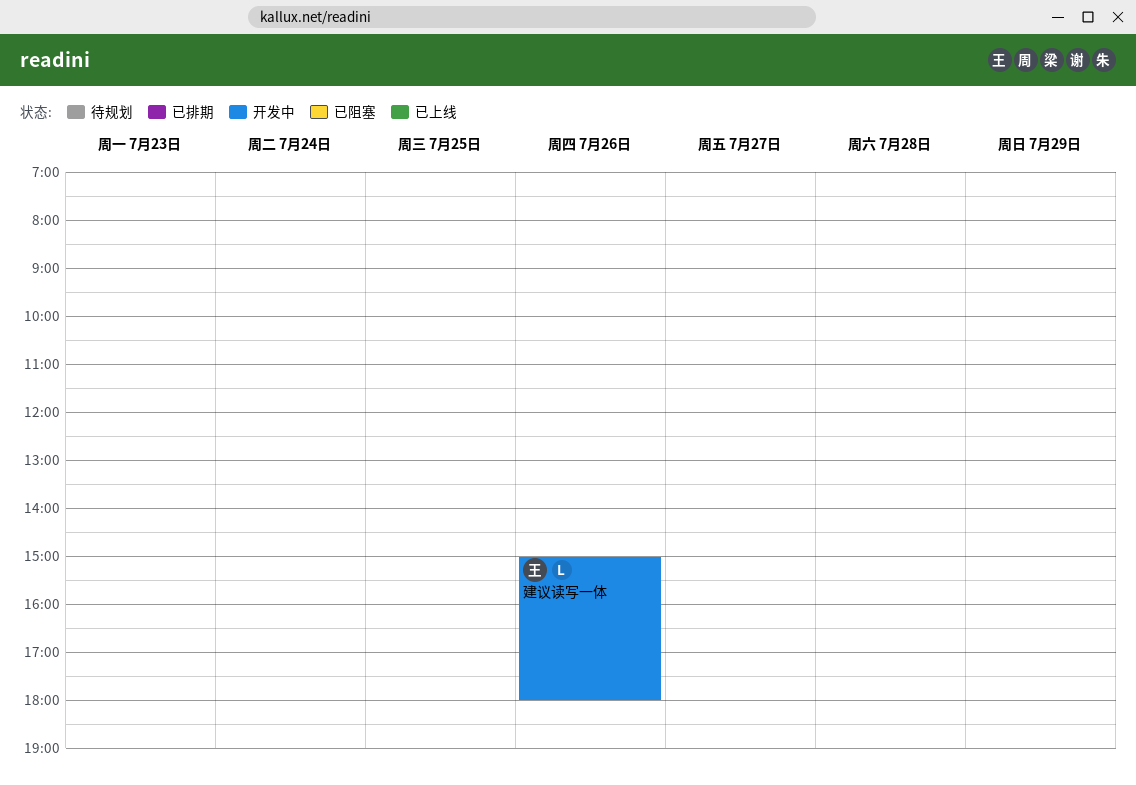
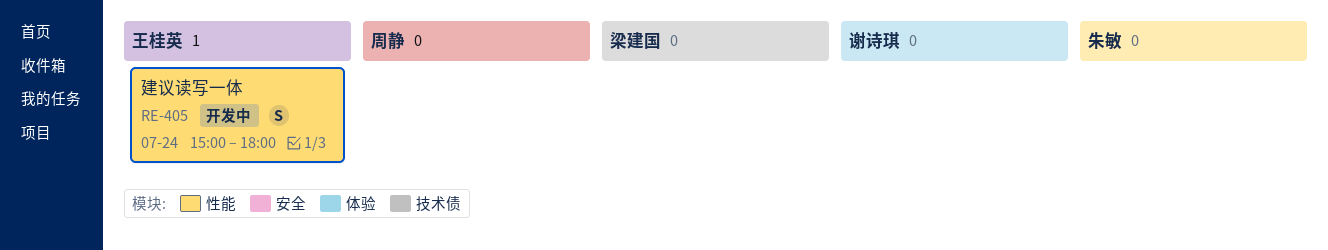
建议读写一体, estimate: L -> S
建议读写一体, day: Jul 26 -> Jul 24

